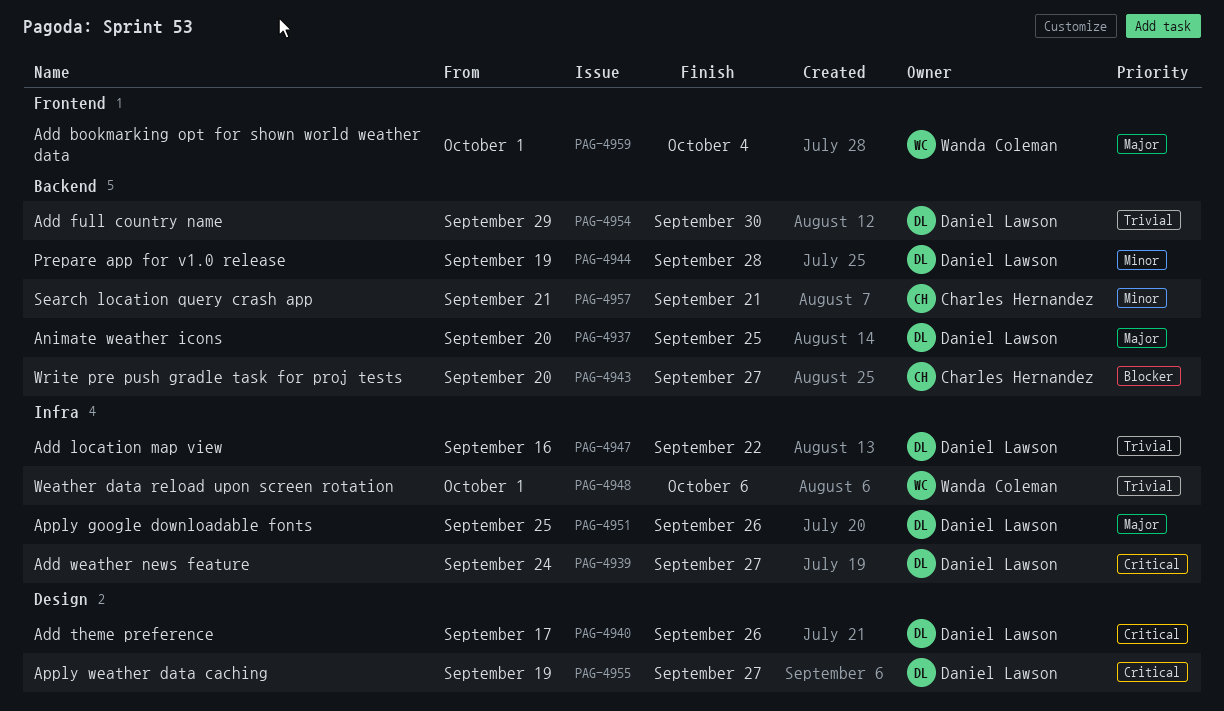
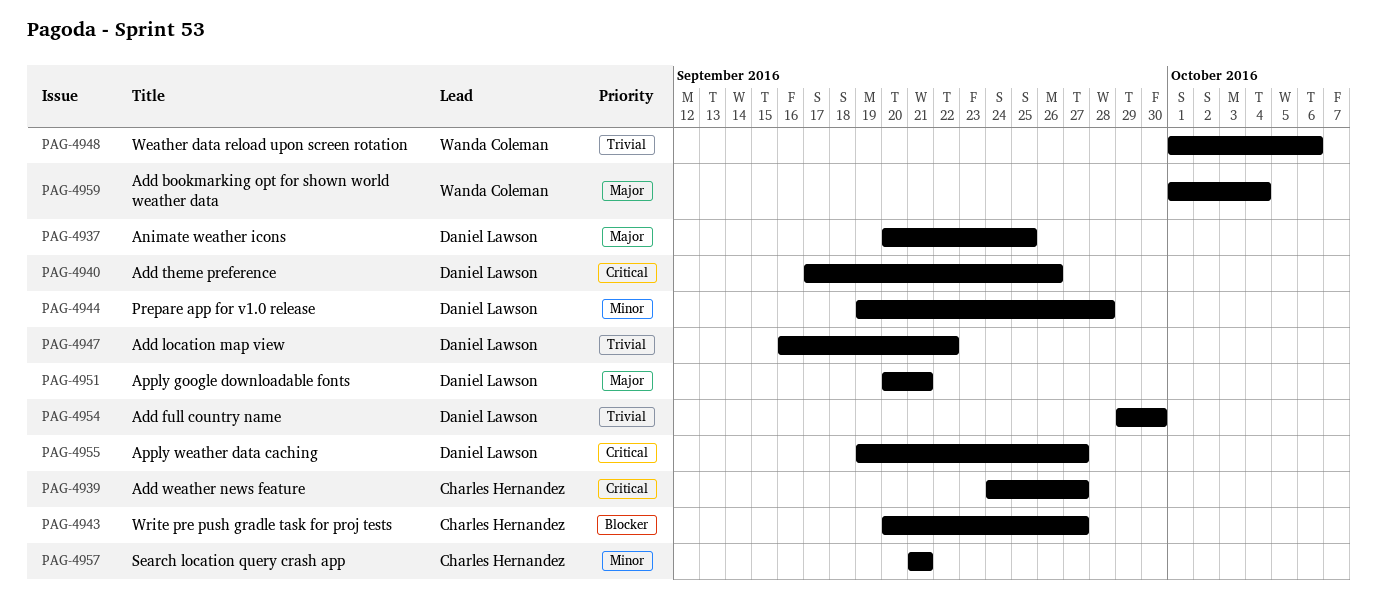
PAG-4939, owner: Daniel Lawson -> Charles Hernandez
PAG-4951, start: Sep 25 -> Sep 20
PAG-4951, due: Sep 26 -> Sep 21

